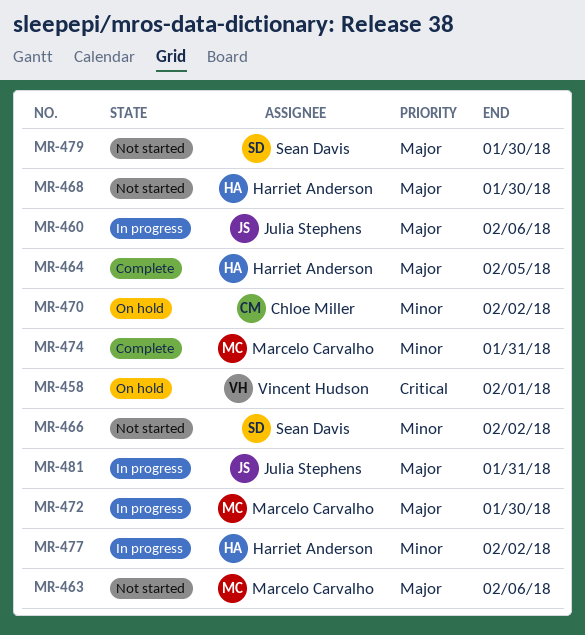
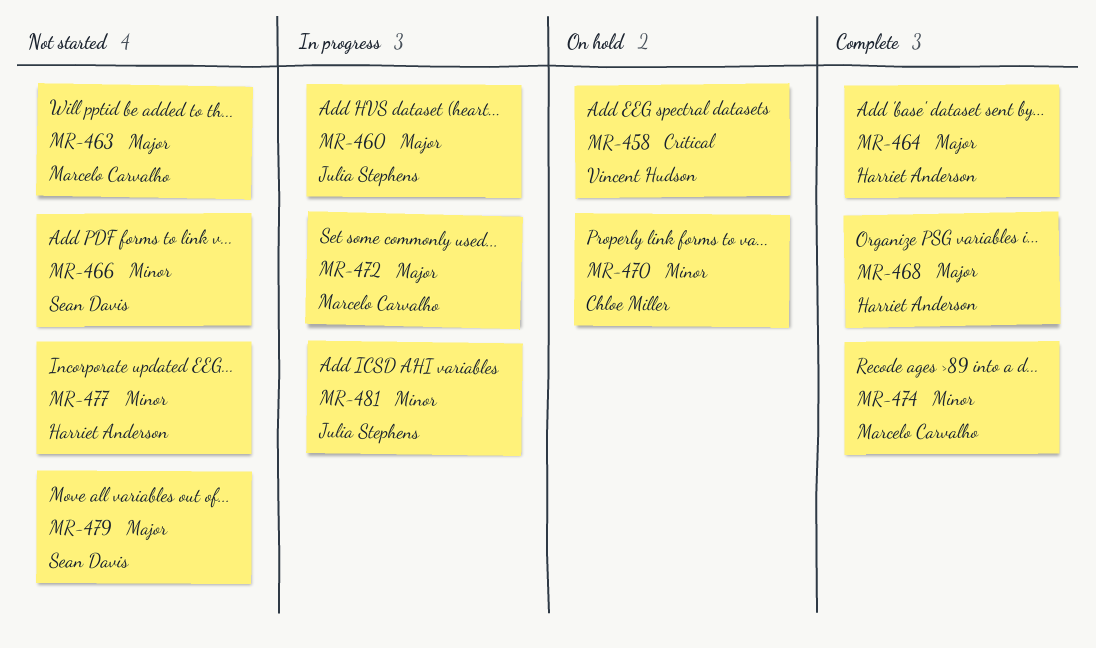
MR-468, status: Not started -> Complete
MR-477, status: In progress -> Not started
MR-481, priority: Major -> Minor

